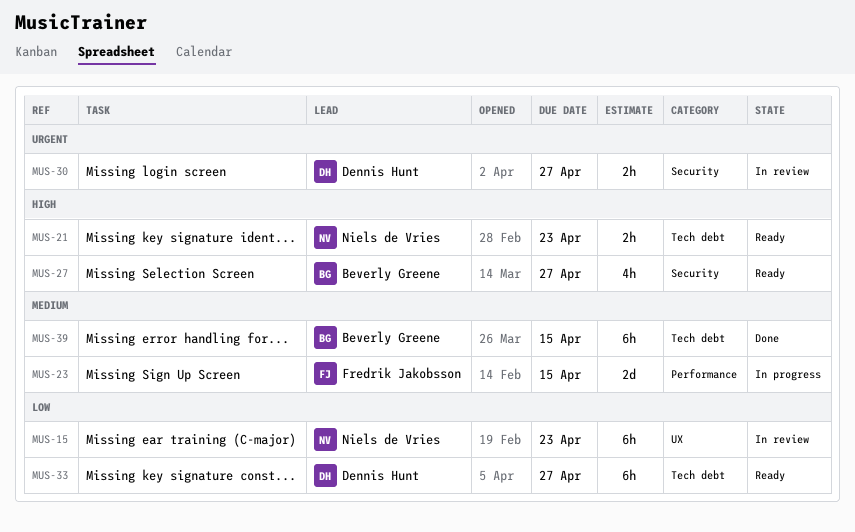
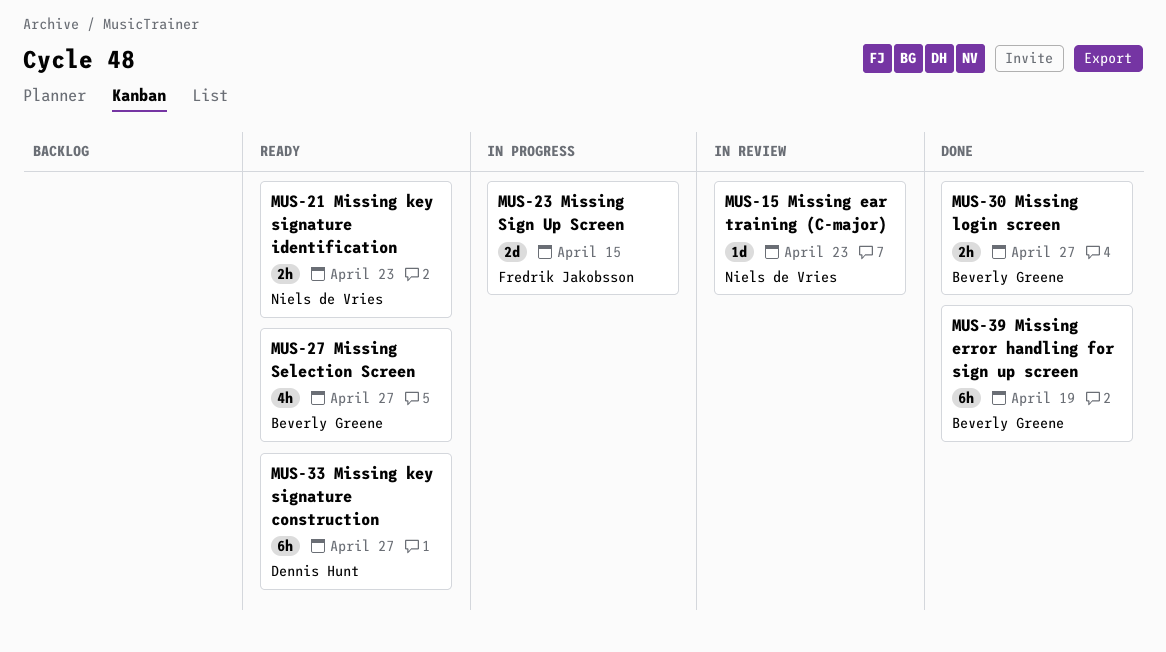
MUS-15, estimate: 6h -> 1d
MUS-30, status: In review -> Done
MUS-30, owner: Dennis Hunt -> Beverly Greene
MUS-39, due: Apr 15 -> Apr 19

